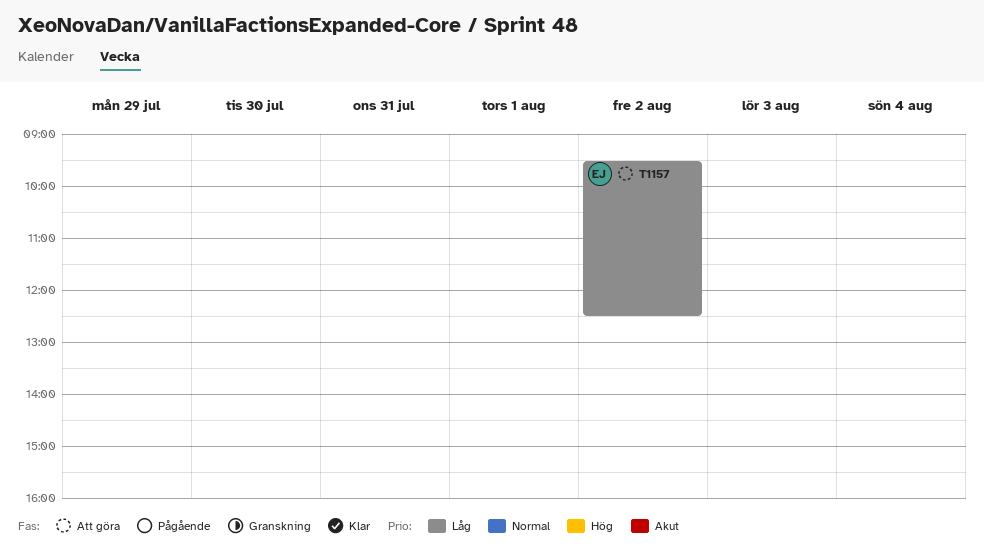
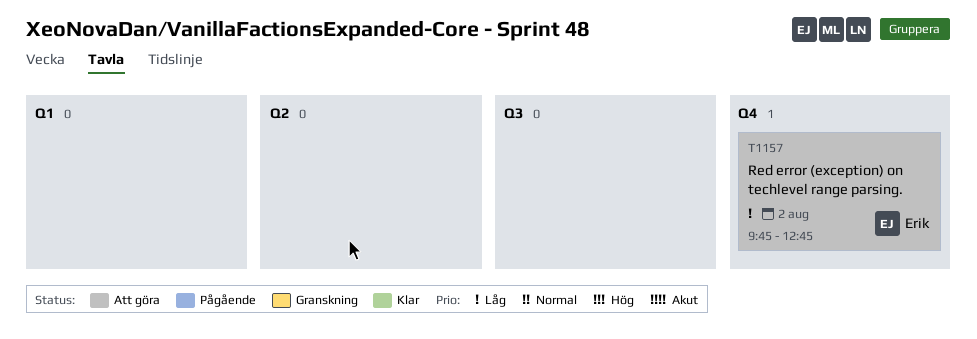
T1157, begins: 09:30 -> 09:45
T1157, ends: 12:30 -> 12:45

